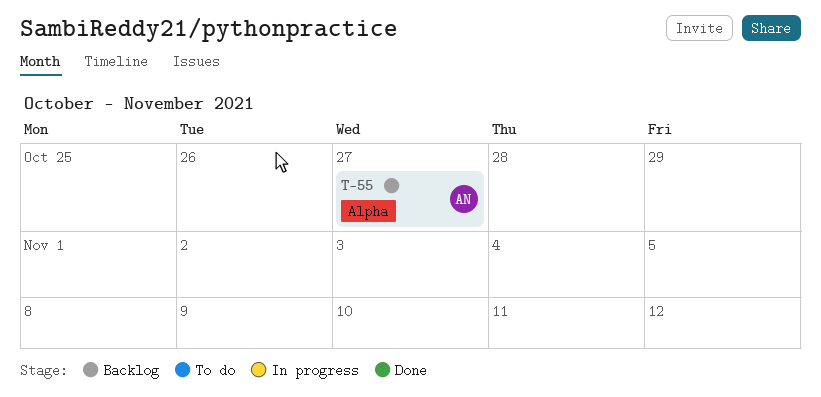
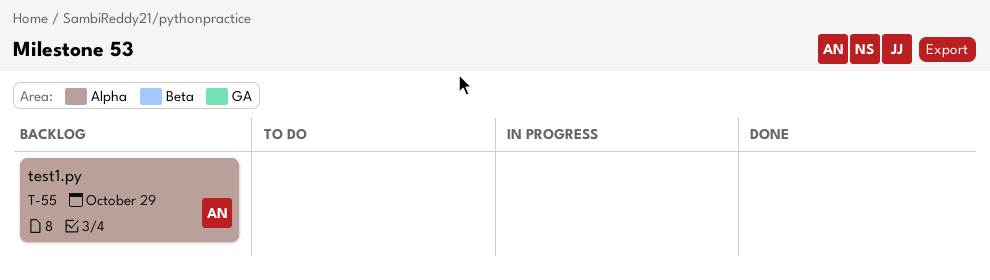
T-55, due: Oct 27 -> Oct 29

